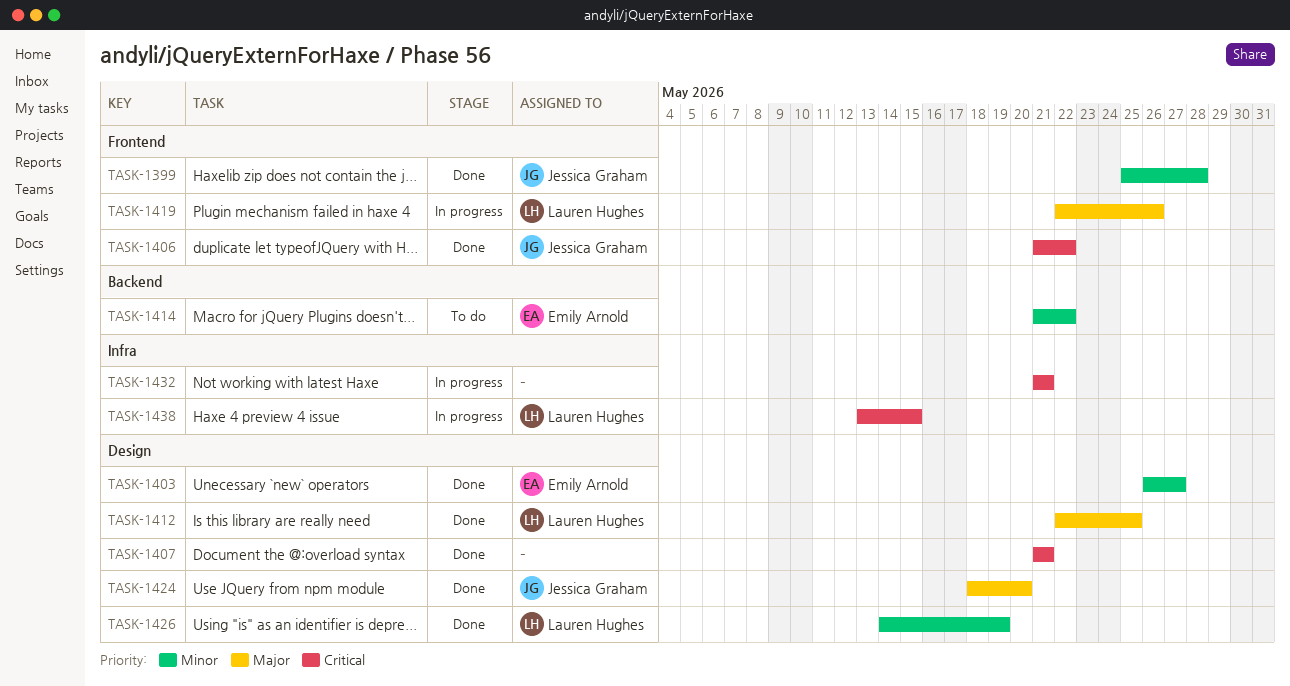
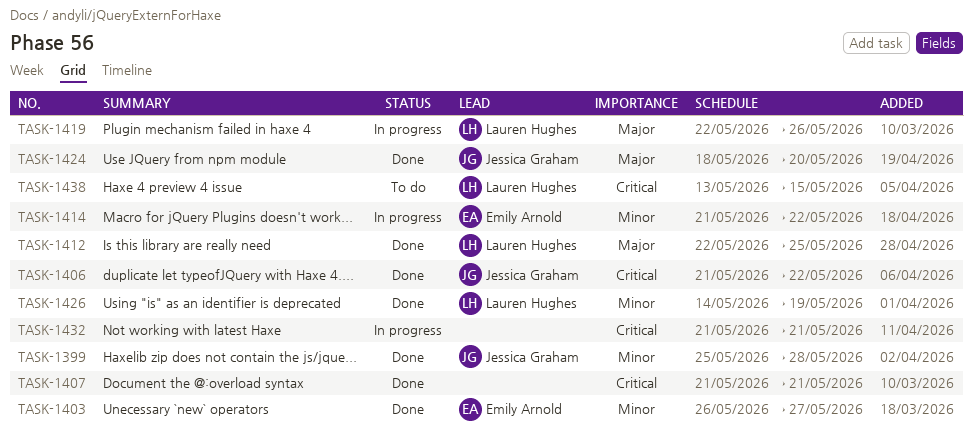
TASK-1414, status: To do -> In progress
TASK-1438, status: In progress -> To do

